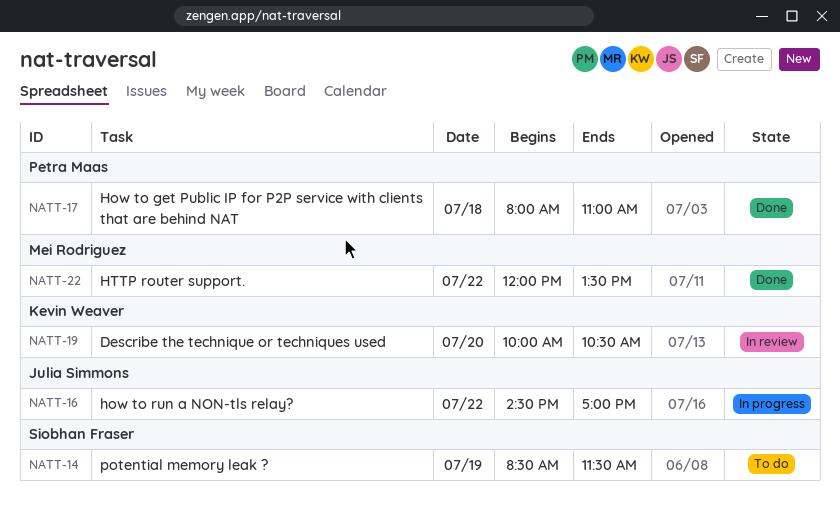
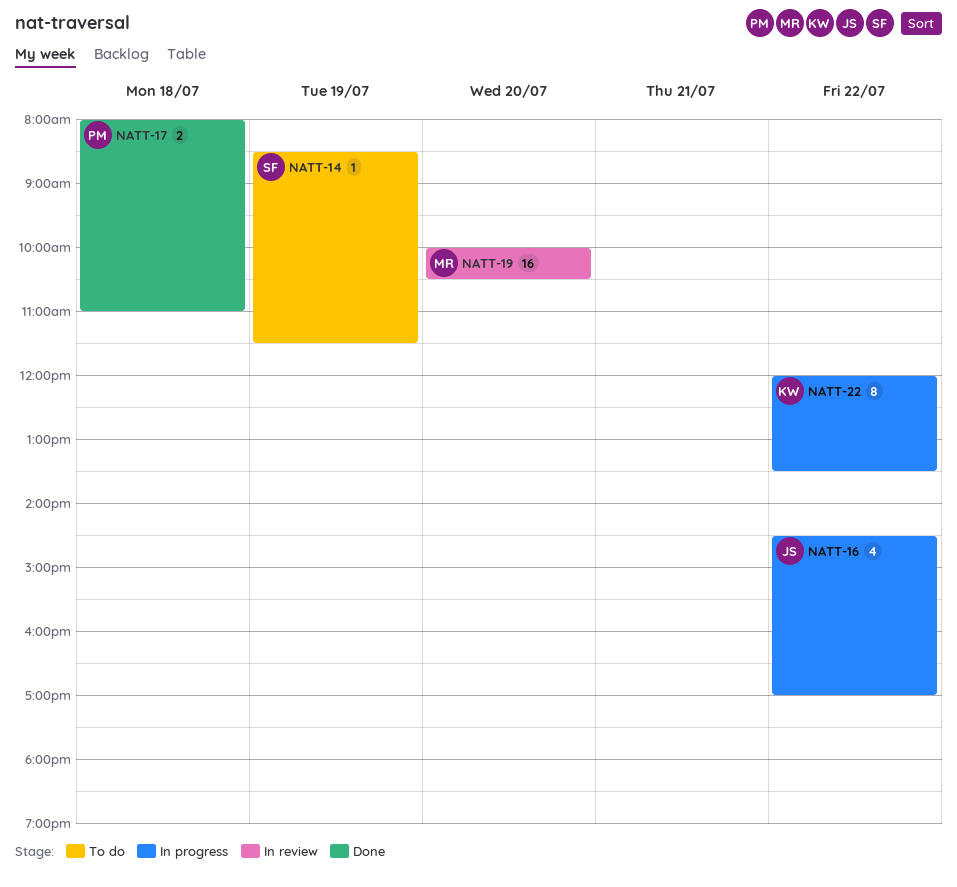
NATT-19, owner: Kevin Weaver -> Mei Rodriguez
NATT-22, status: Done -> In progress
NATT-22, owner: Mei Rodriguez -> Kevin Weaver

